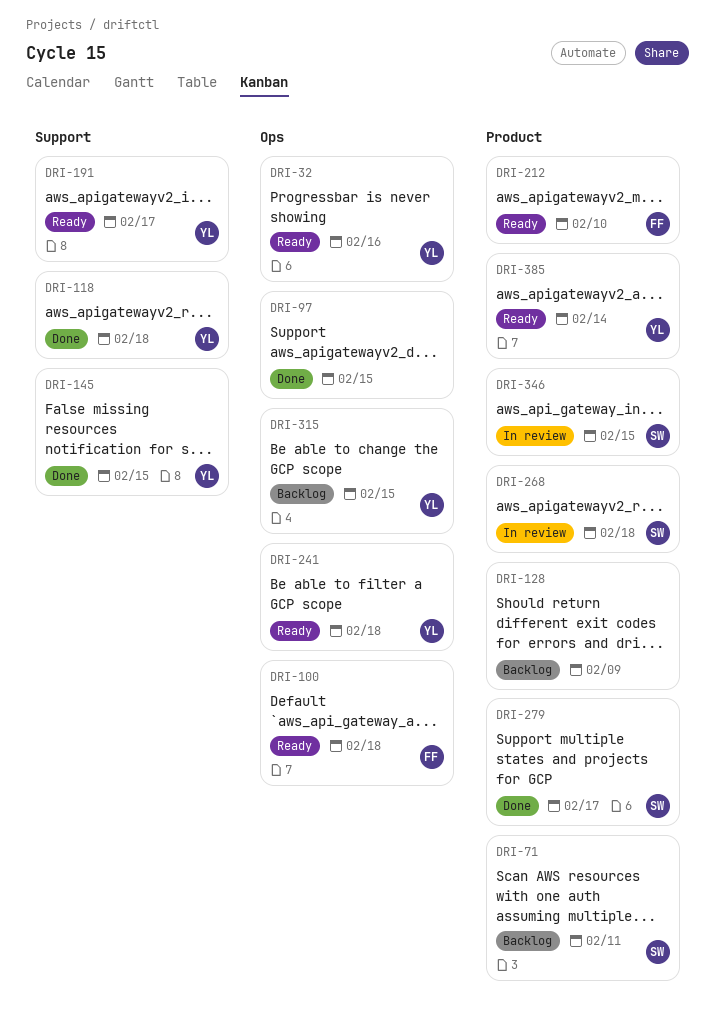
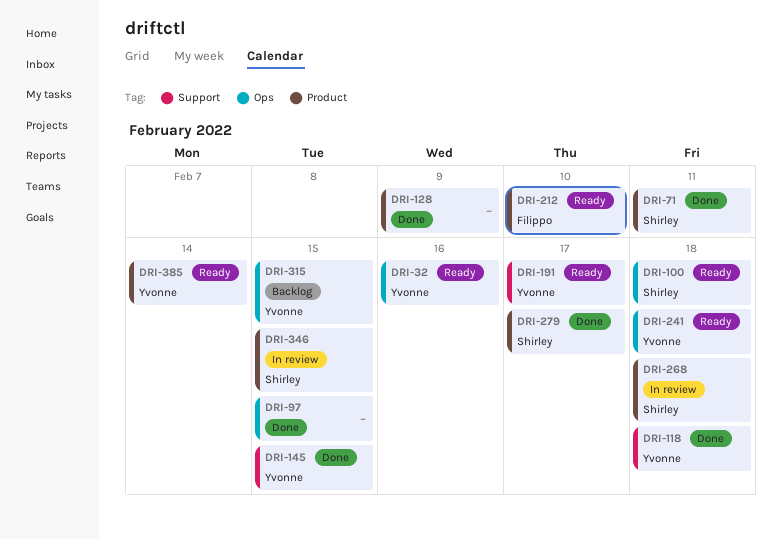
DRI-71, status: Backlog -> Done
DRI-100, owner: Filippo -> Shirley
DRI-128, status: Backlog -> Done

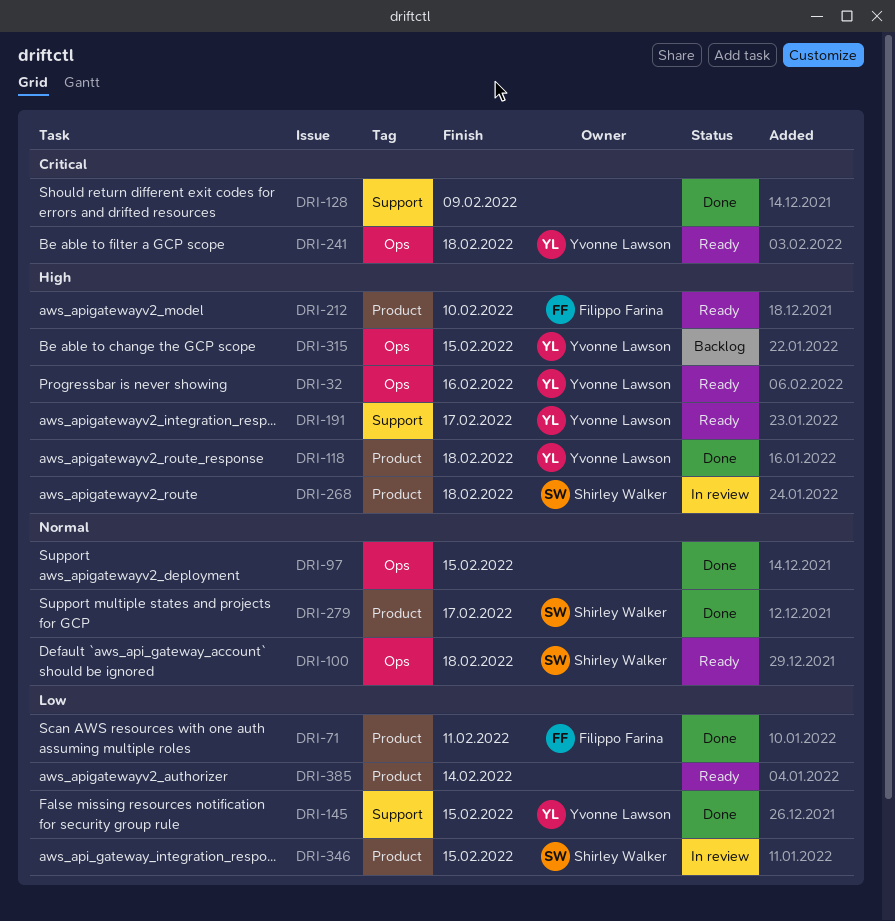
DRI-71, owner: Shirley Walker -> Filippo Farina
DRI-118, label: Support -> Product
DRI-128, label: Product -> Support
DRI-385, owner: Yvonne Lawson -> none

